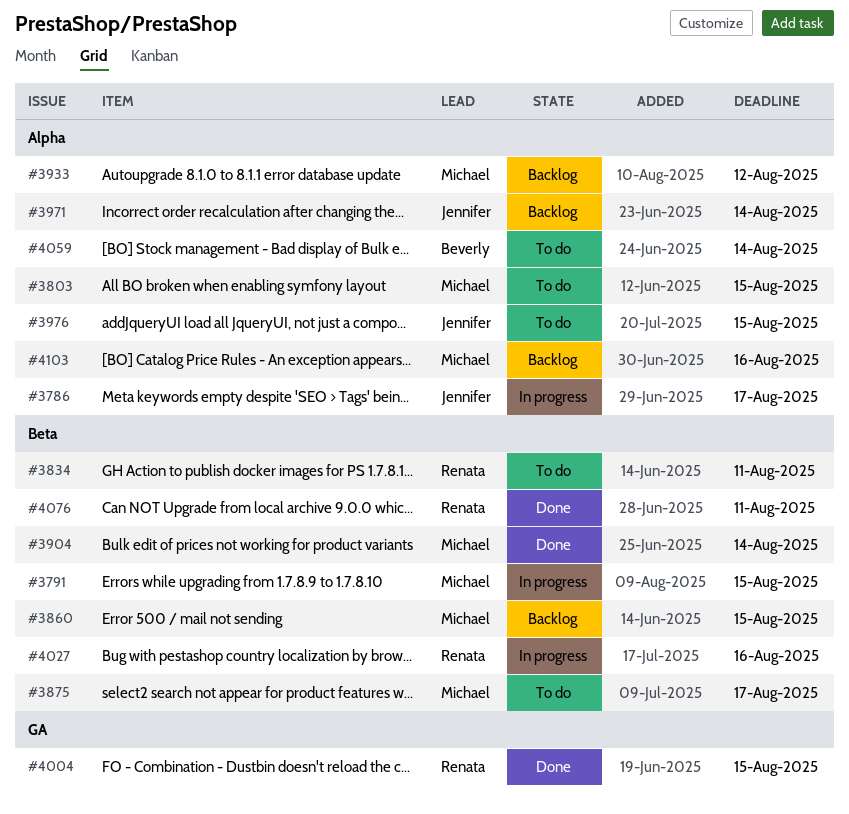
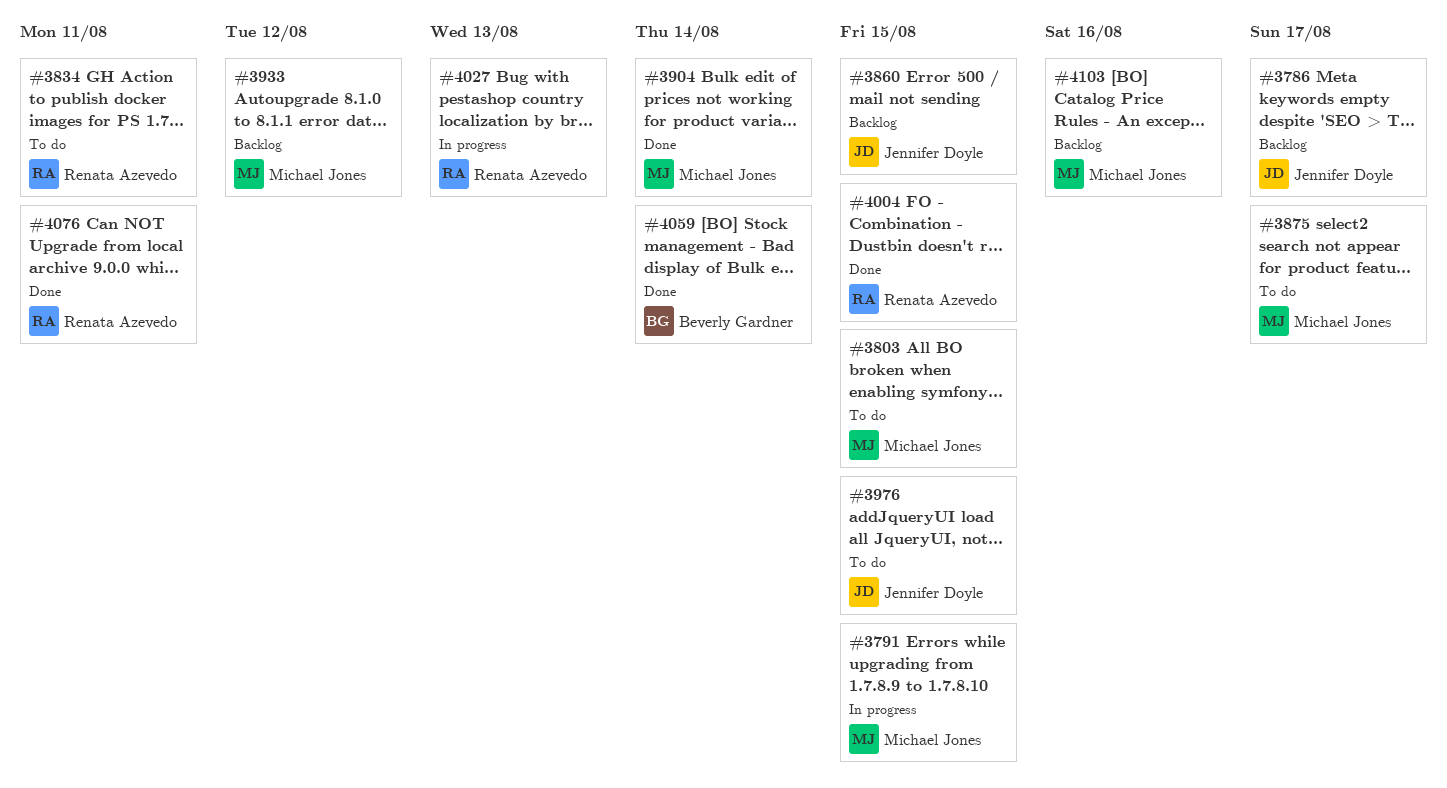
#3786, status: In progress -> Backlog
#3860, owner: Michael Jones -> Jennifer Doyle
#3971: present -> none
#4027, due: Aug 16 -> Aug 13
#4059, status: To do -> Done

